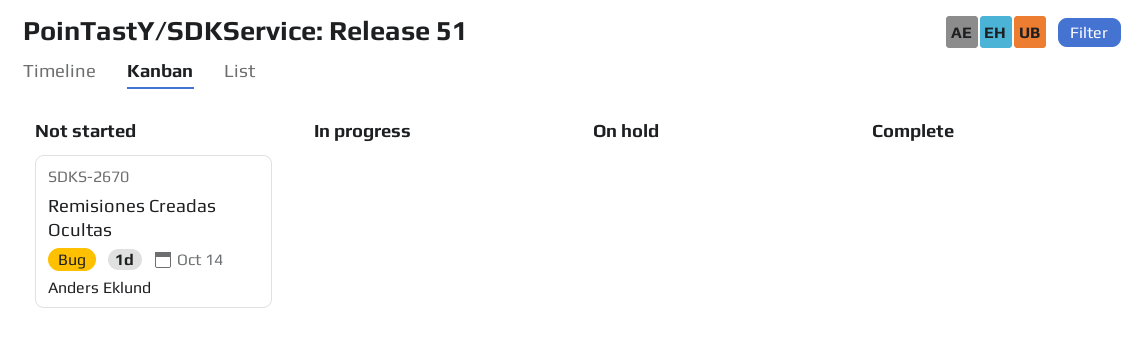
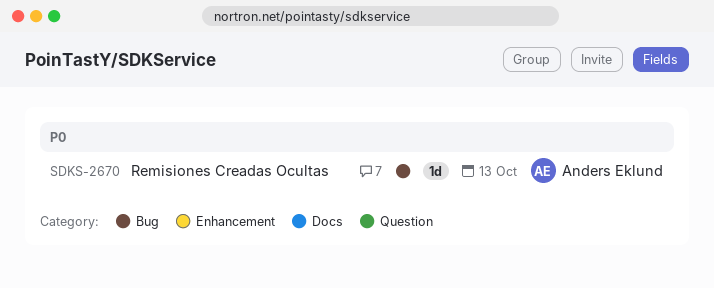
SDKS-2670, due: Oct 14 -> Oct 13

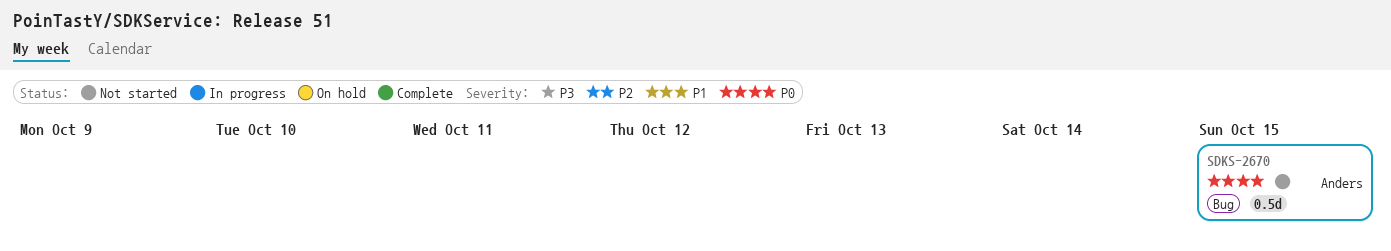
SDKS-2670, estimate: 1d -> 0.5d
SDKS-2670, due: Oct 13 -> Oct 15

